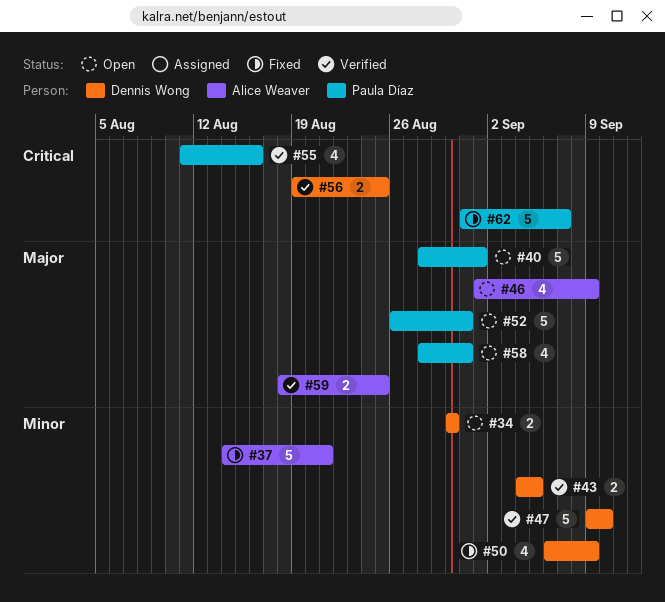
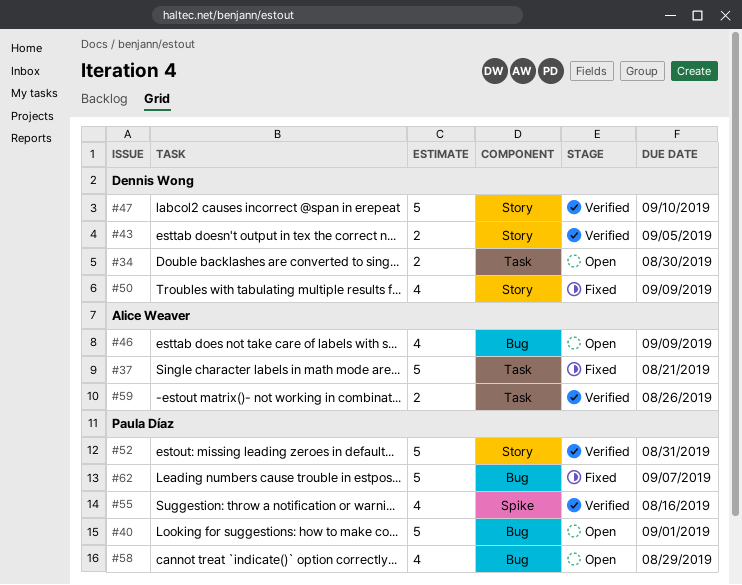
#52, status: Open -> Verified
#56: present -> none
#58, due: Aug 31 -> Aug 29
#59, due: Aug 25 -> Aug 26

